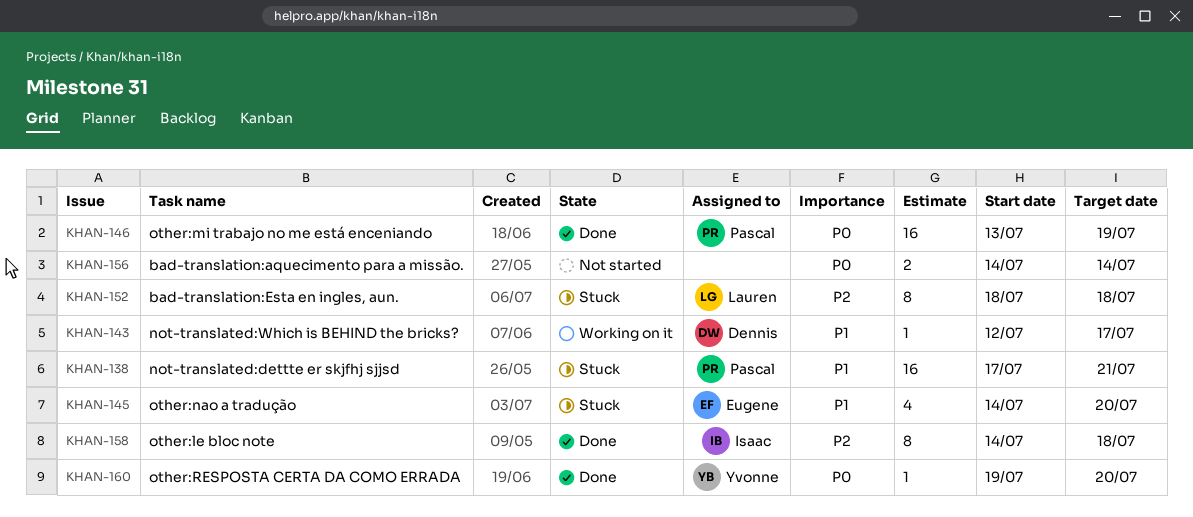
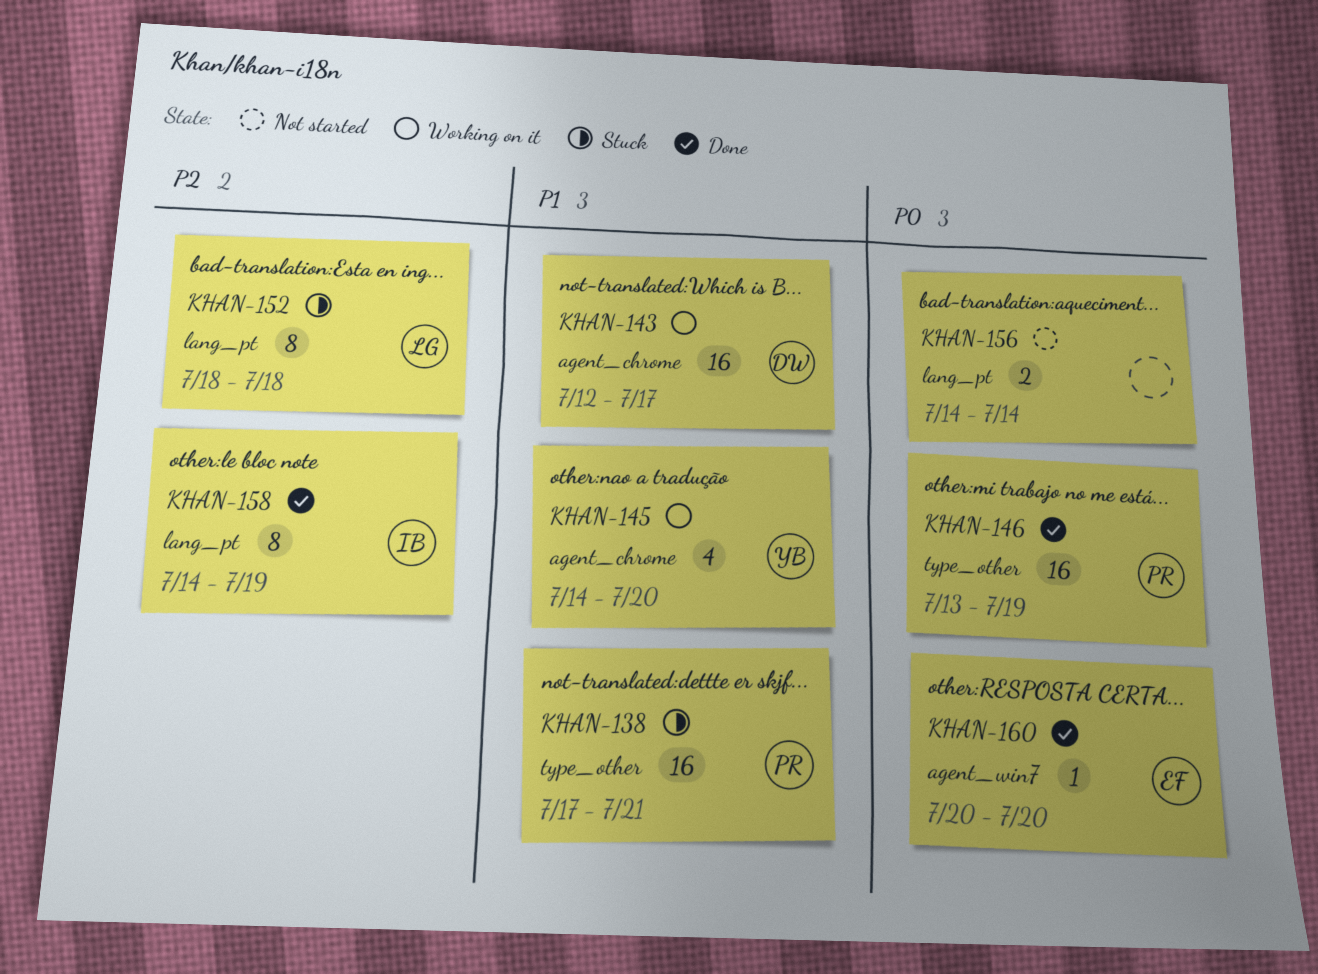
KHAN-143, estimate: 1 -> 16
KHAN-145, status: Stuck -> Working on it
KHAN-145, owner: Eugene -> Yvonne
KHAN-158, due: Jul 18 -> Jul 19
KHAN-160, owner: Yvonne -> Eugene
KHAN-160, start: Jul 19 -> Jul 20

